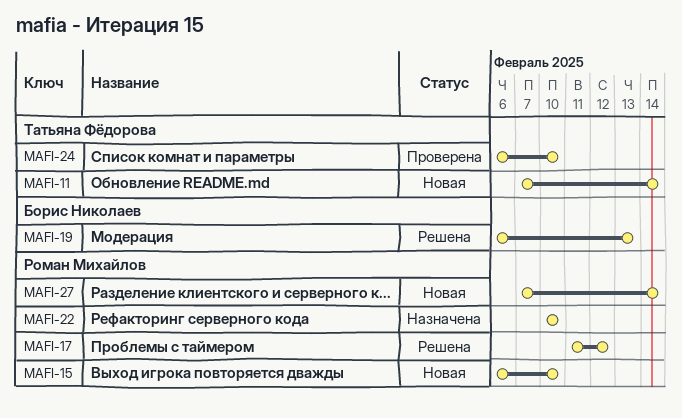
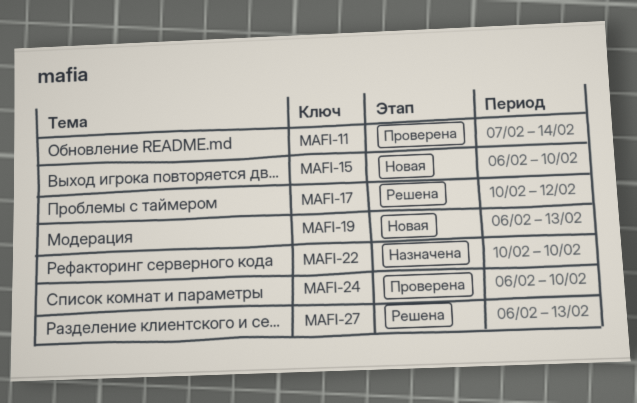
MAFI-11, status: Новая -> Проверена
MAFI-17, start: Feb 11 -> Feb 10
MAFI-19, status: Решена -> Новая
MAFI-27, status: Новая -> Решена
MAFI-27, start: Feb 7 -> Feb 6
MAFI-27, due: Feb 14 -> Feb 13

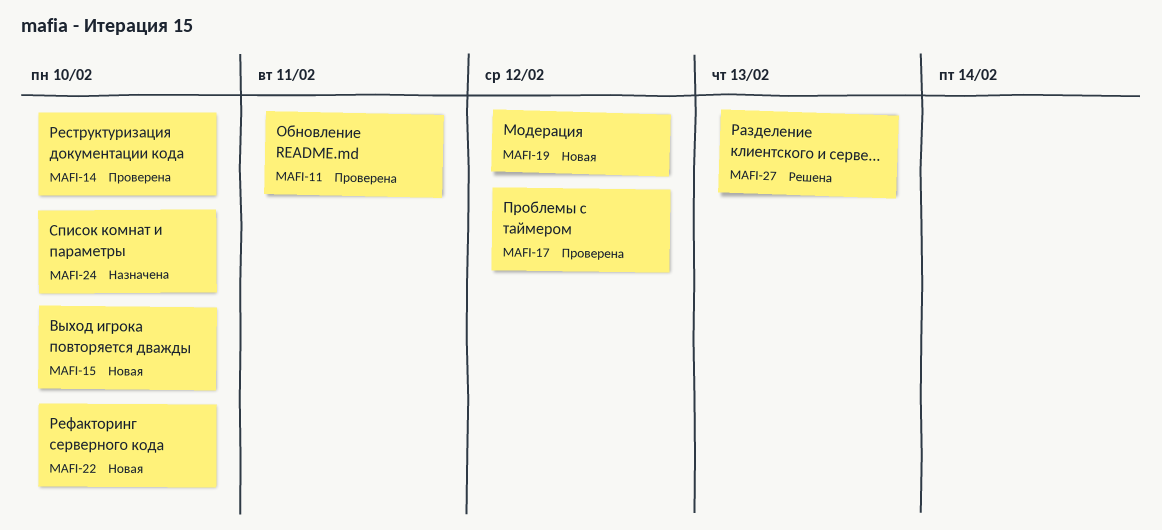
MAFI-11, due: Feb 14 -> Feb 11
MAFI-14: none -> present
MAFI-17, status: Решена -> Проверена
MAFI-19, due: Feb 13 -> Feb 12
MAFI-22, status: Назначена -> Новая
MAFI-24, status: Проверена -> Назначена

